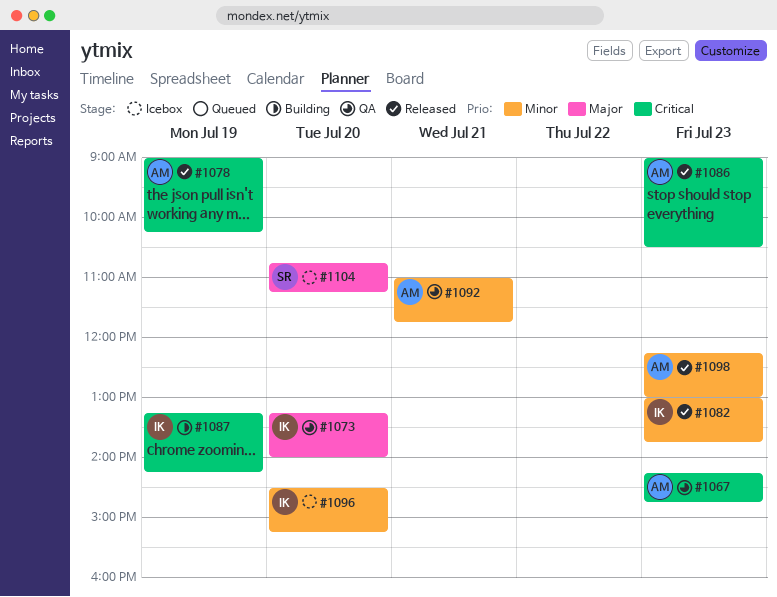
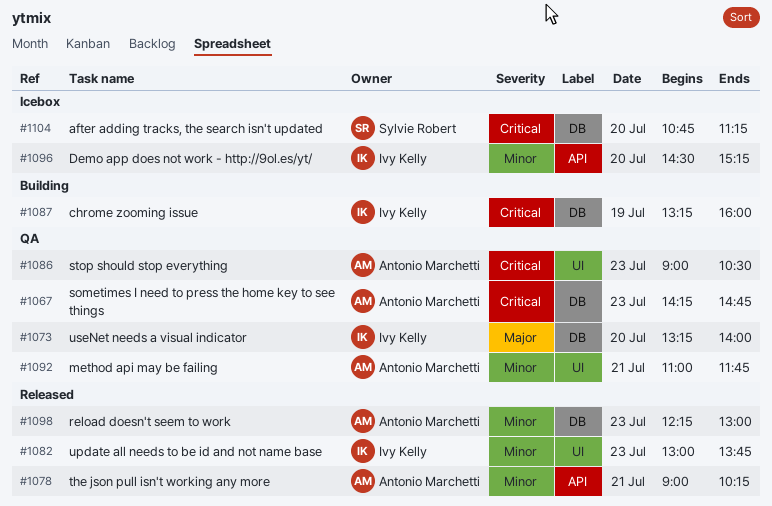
#1078, priority: Critical -> Minor
#1078, day: Jul 19 -> Jul 21
#1086, status: Released -> QA
#1087, ends: 14:15 -> 16:00
#1104, priority: Major -> Critical

